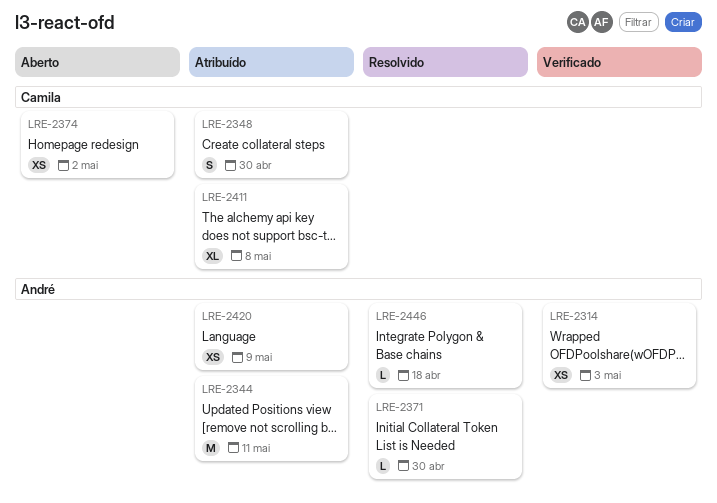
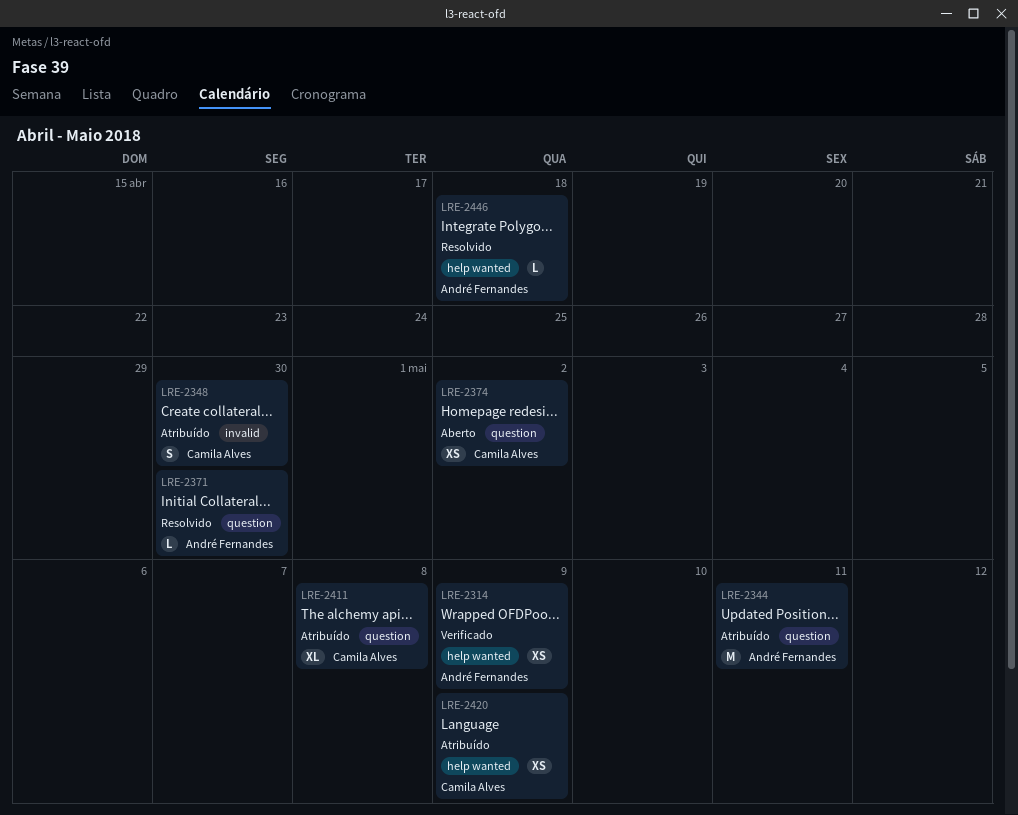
LRE-2314, due: May 3 -> May 9
LRE-2420, owner: André Fernandes -> Camila Alves

